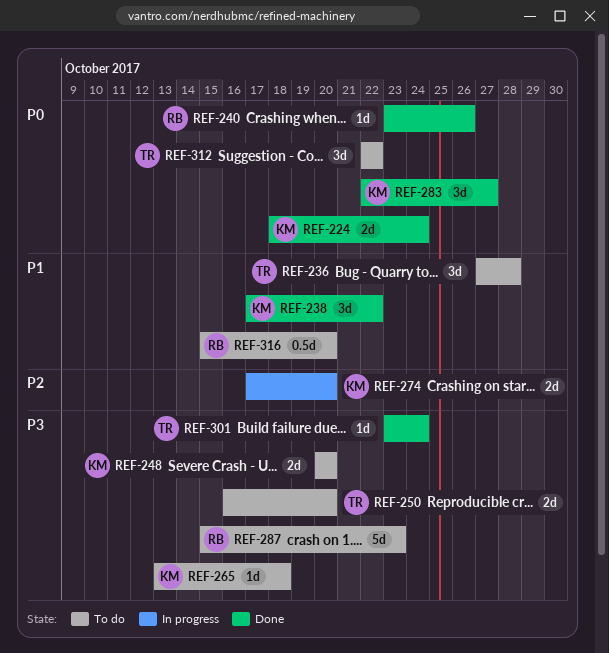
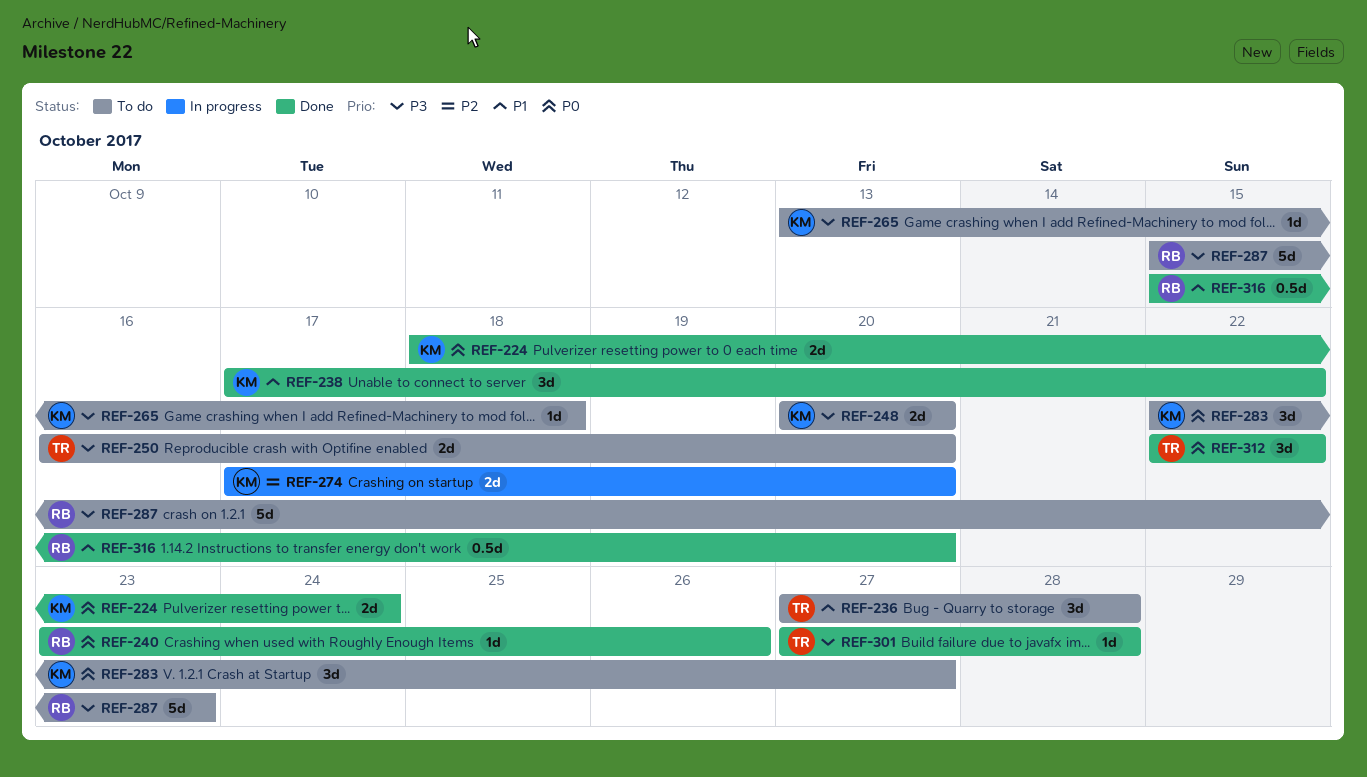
REF-283, status: Done -> To do
REF-301, start: Oct 23 -> Oct 27
REF-301, due: Oct 24 -> Oct 28
REF-312, status: To do -> Done
REF-316, status: To do -> Done

